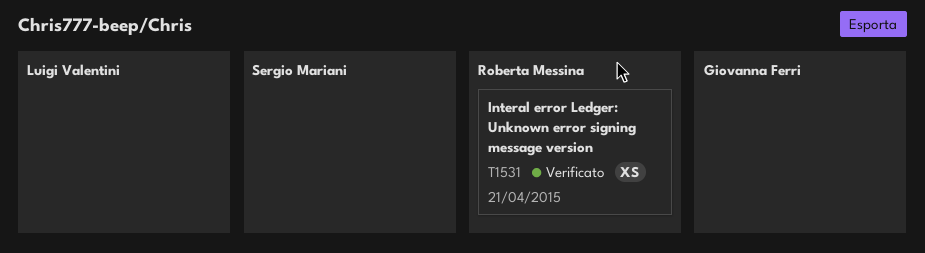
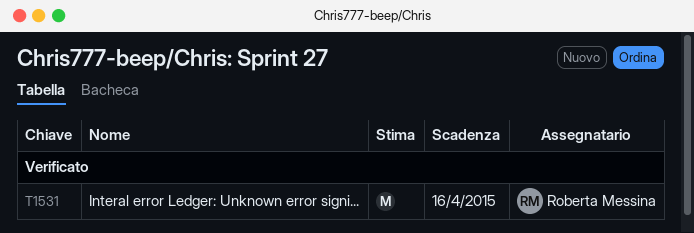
T1531, estimate: XS -> M
T1531, due: Apr 21 -> Apr 16

